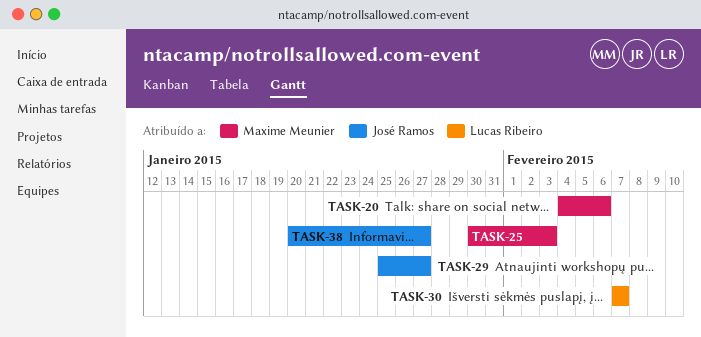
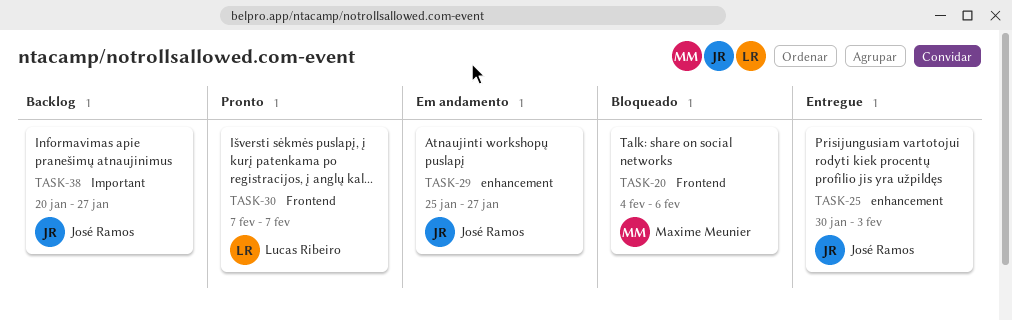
TASK-25, owner: Maxime Meunier -> José Ramos

